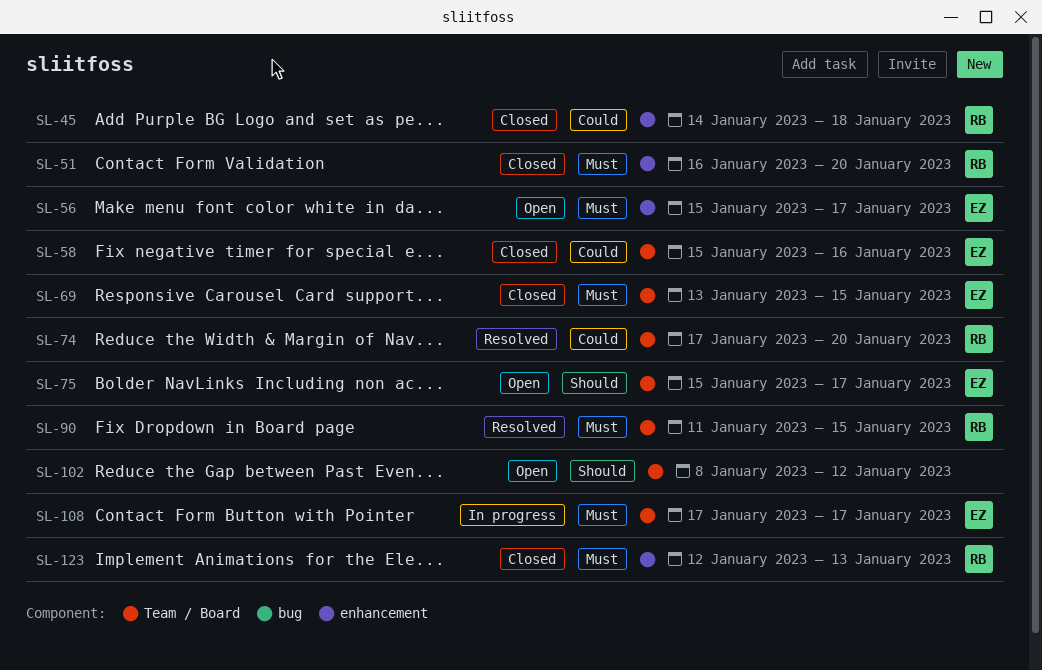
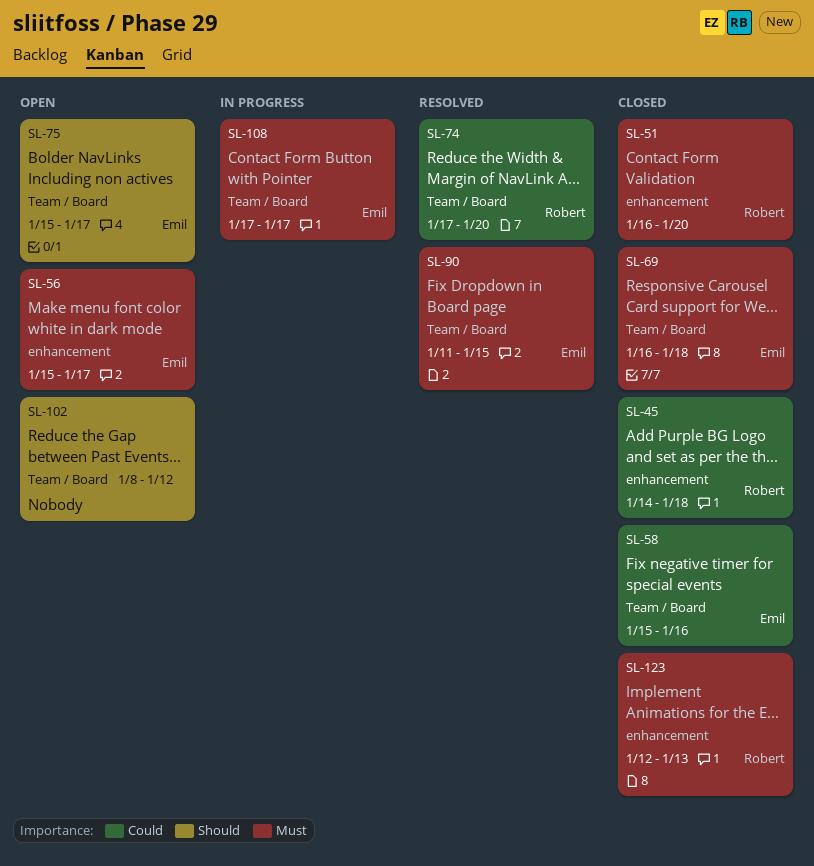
SL-69, start: Jan 13 -> Jan 16
SL-69, due: Jan 15 -> Jan 18
SL-90, owner: Robert -> Emil

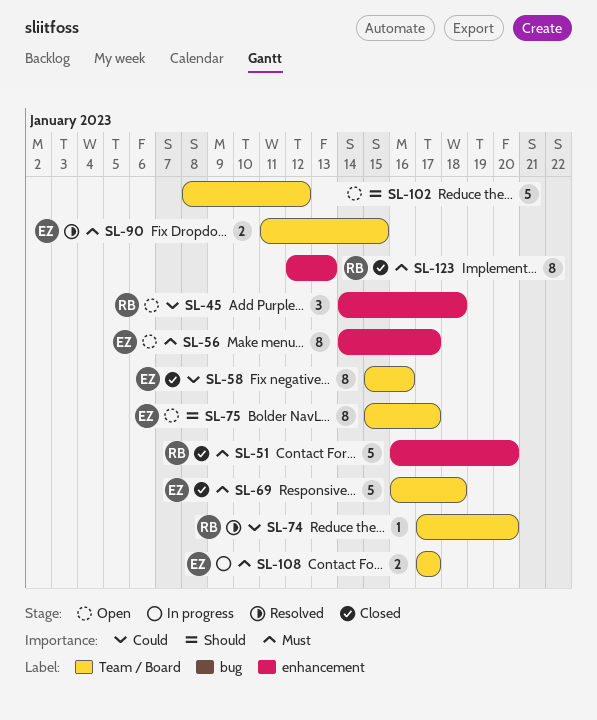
SL-45, status: Closed -> Open
SL-56, start: Jan 15 -> Jan 14

